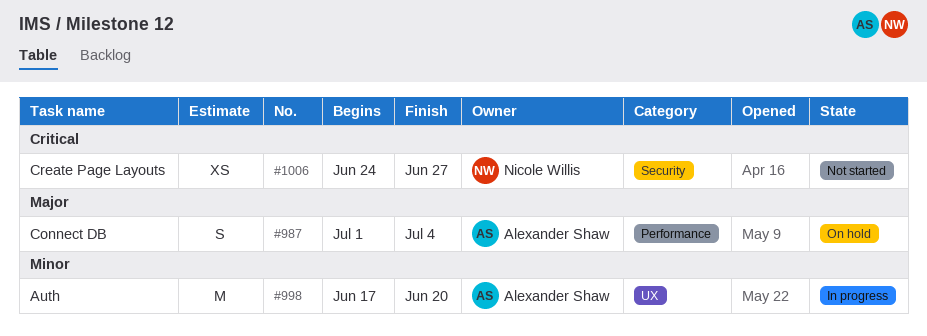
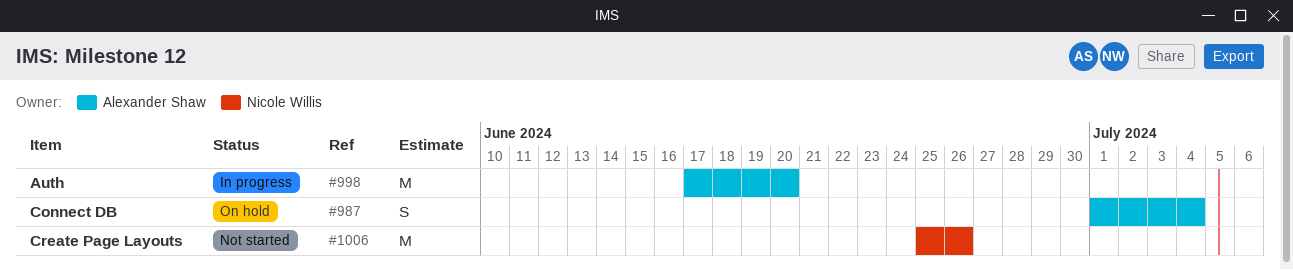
#1006, estimate: XS -> M
#1006, start: Jun 24 -> Jun 25
#1006, due: Jun 27 -> Jun 26

